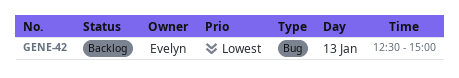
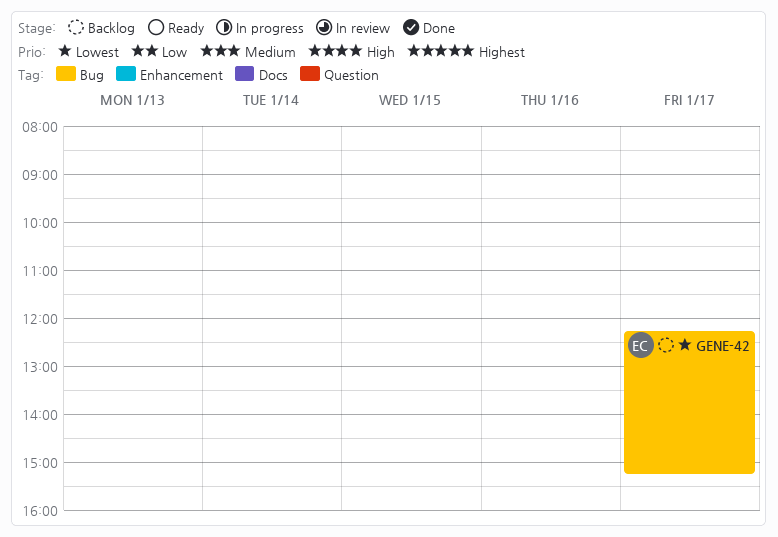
GENE-42, day: Jan 13 -> Jan 17
GENE-42, begins: 12:30 -> 12:15
GENE-42, ends: 15:00 -> 15:15

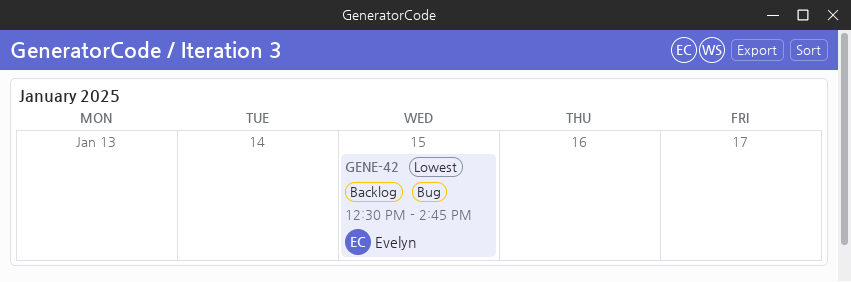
GENE-42, day: Jan 17 -> Jan 15
GENE-42, begins: 12:15 -> 12:30
GENE-42, ends: 15:15 -> 14:45

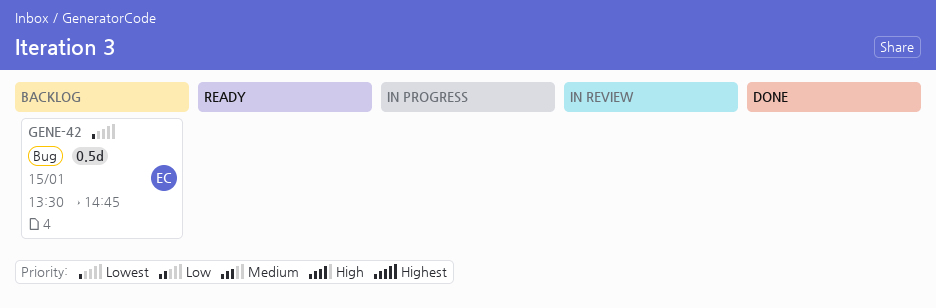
GENE-42, begins: 12:30 -> 13:30

